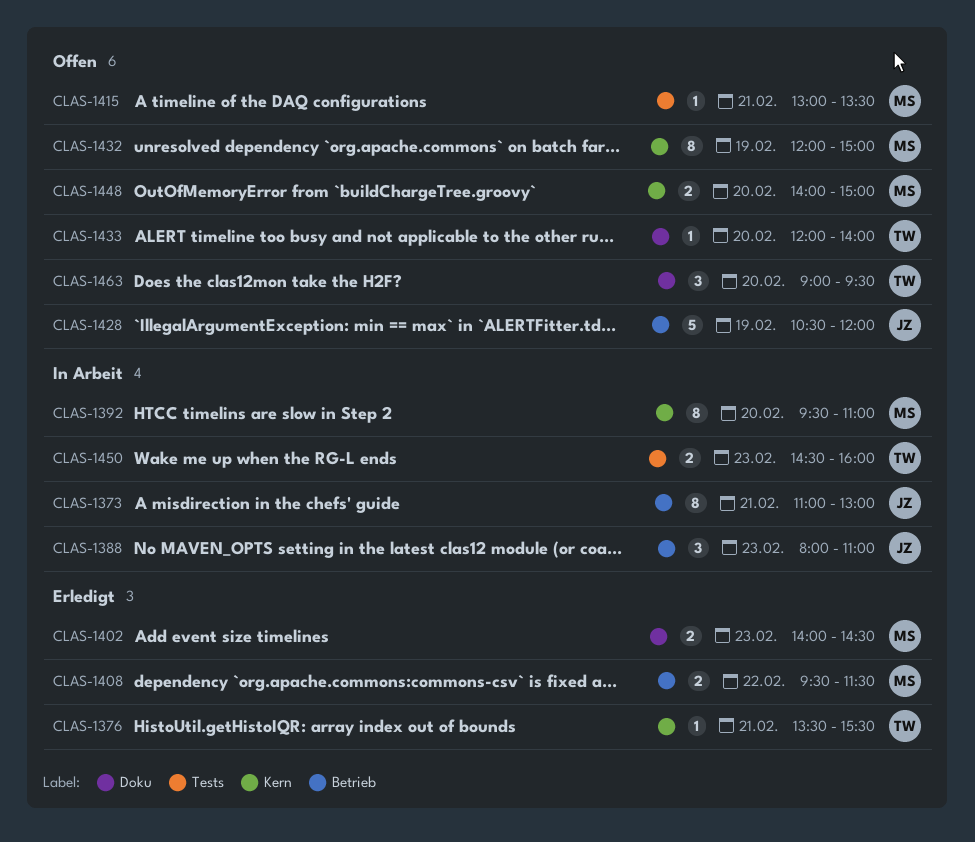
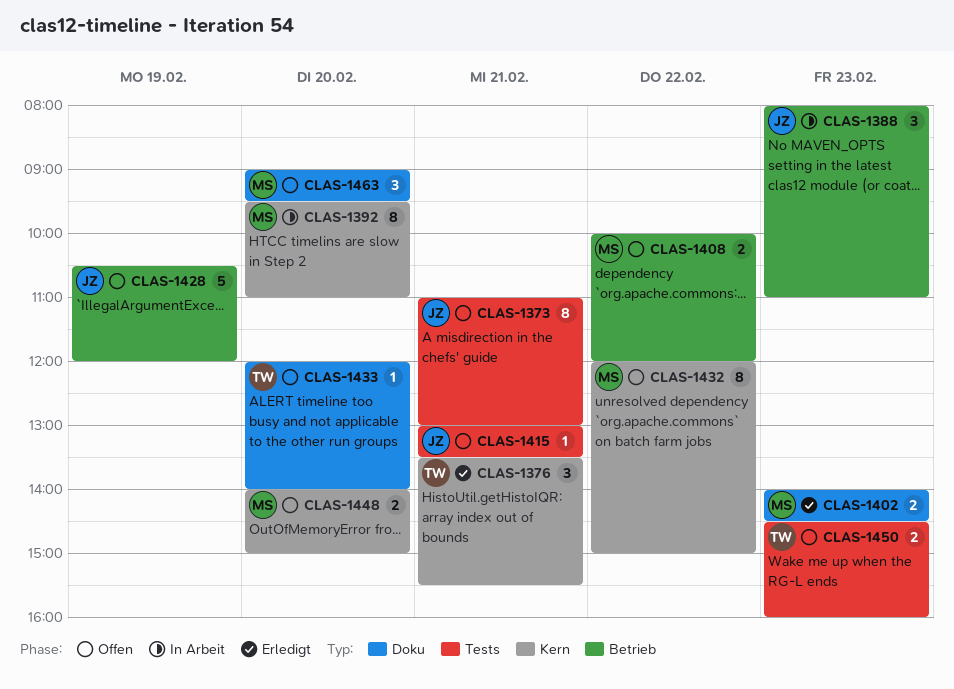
CLAS-1373, status: In Arbeit -> Offen
CLAS-1373, label: Betrieb -> Tests
CLAS-1376, estimate: 1 -> 3
CLAS-1408, status: Erledigt -> Offen
CLAS-1408, begins: 09:30 -> 10:00
CLAS-1408, ends: 11:30 -> 12:00
CLAS-1415, owner: MS -> JZ
CLAS-1432, day: Feb 19 -> Feb 22
CLAS-1450, status: In Arbeit -> Offen
CLAS-1463, owner: TW -> MS

